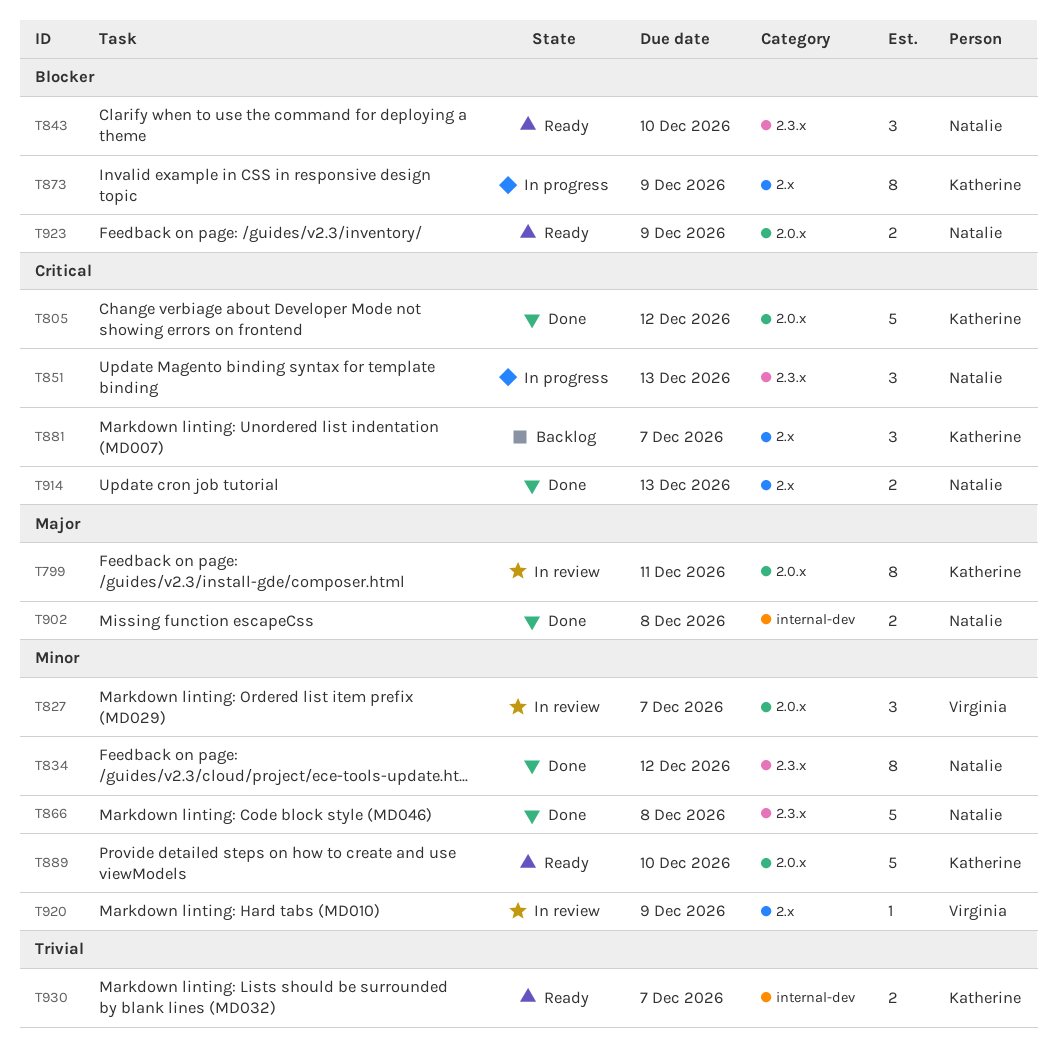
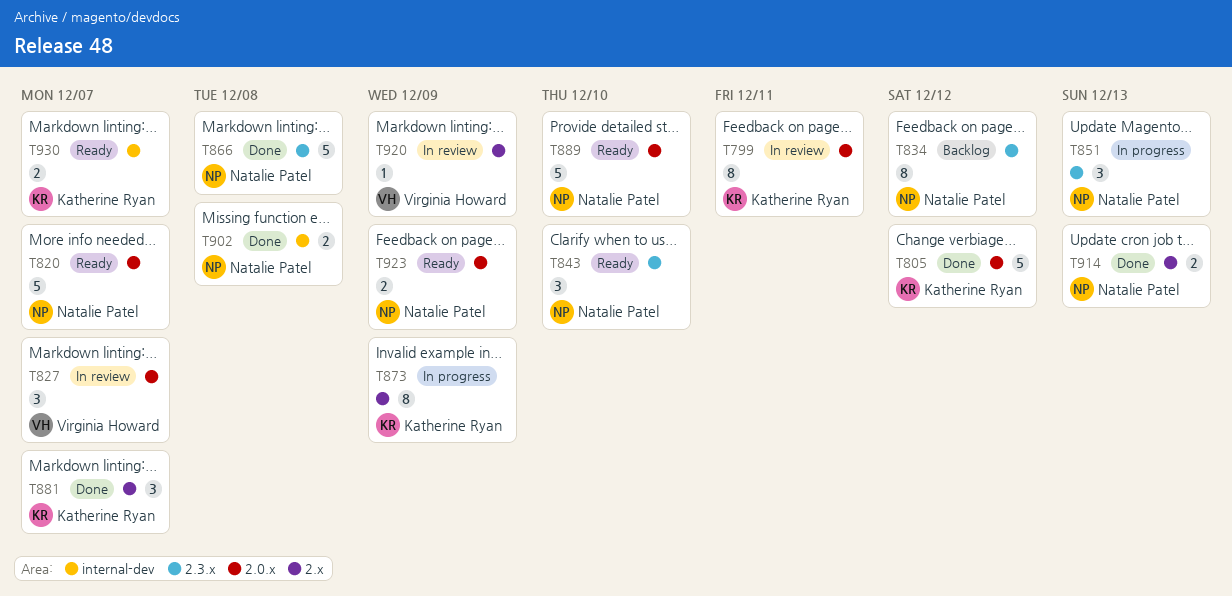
T820: none -> present
T834, status: Done -> Backlog
T881, status: Backlog -> Done
T889, owner: Katherine Ryan -> Natalie Patel

